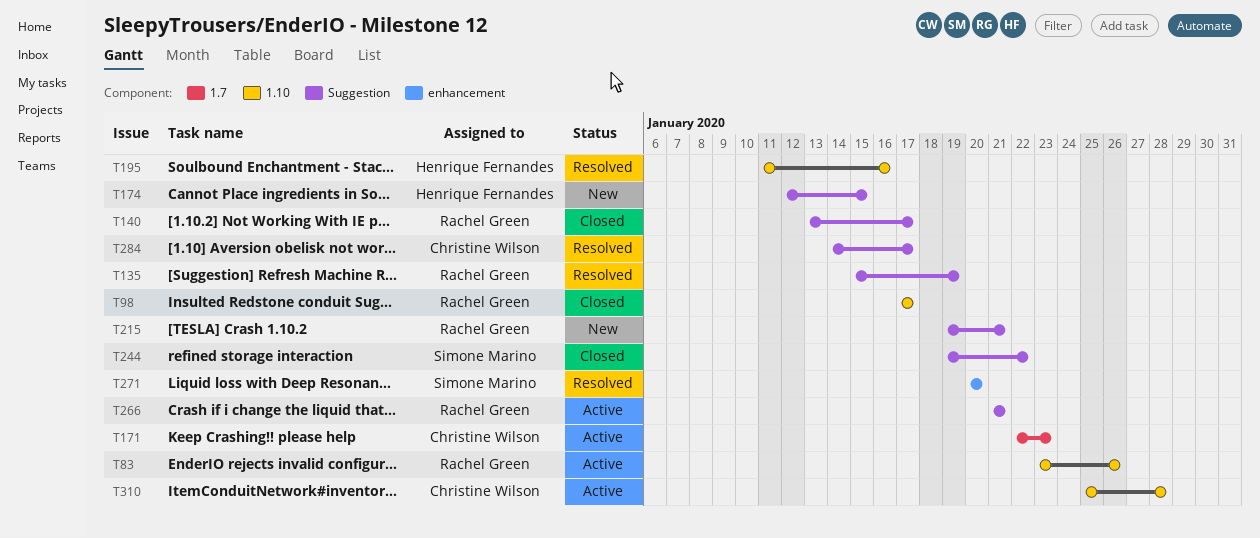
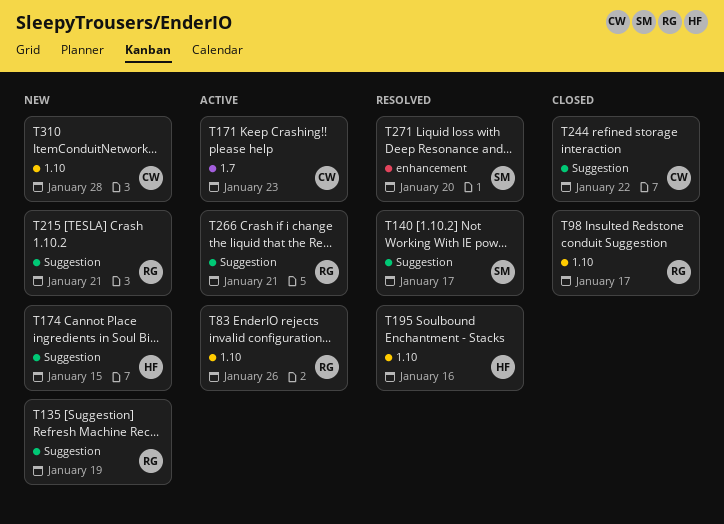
T135, status: Resolved -> New
T140, status: Closed -> Resolved
T140, owner: Rachel Green -> Simone Marino
T244, owner: Simone Marino -> Christine Wilson
T284: present -> none
T310, status: Active -> New

